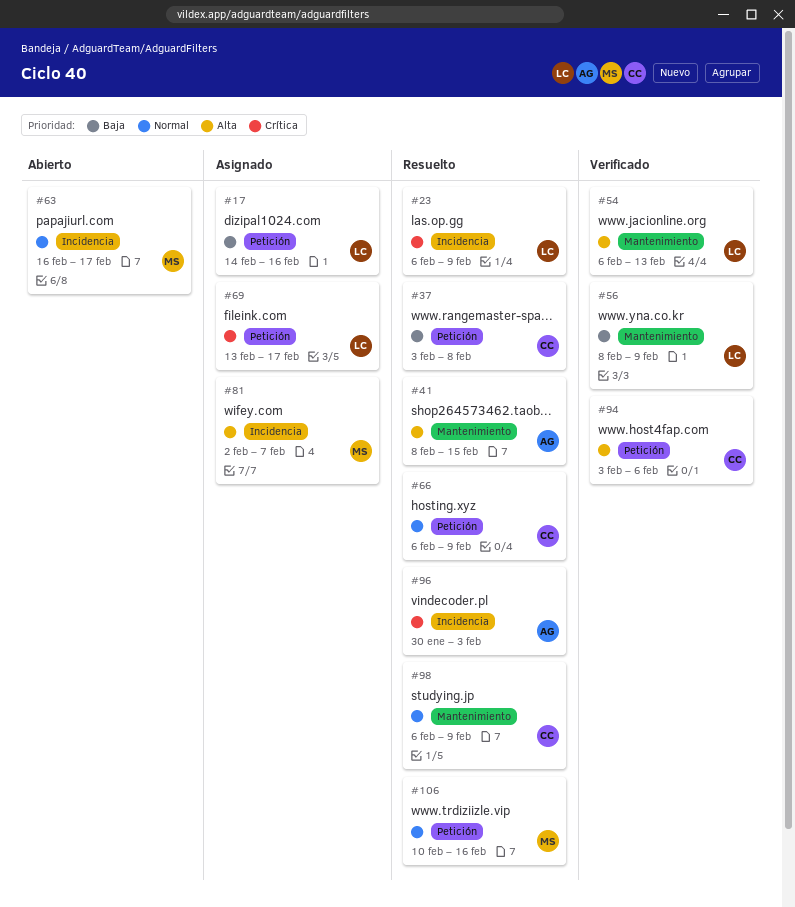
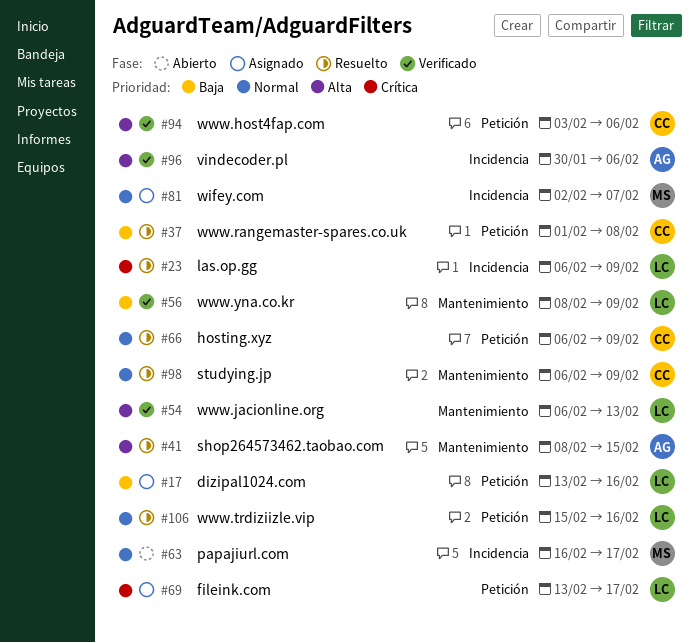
#17, start: Feb 14 -> Feb 13
#37, start: Feb 3 -> Feb 1
#81, priority: Alta -> Normal
#96, status: Resuelto -> Verificado
#96, priority: Crítica -> Alta
#96, due: Feb 3 -> Feb 6
#106, owner: MS -> LC
#106, start: Feb 10 -> Feb 15

